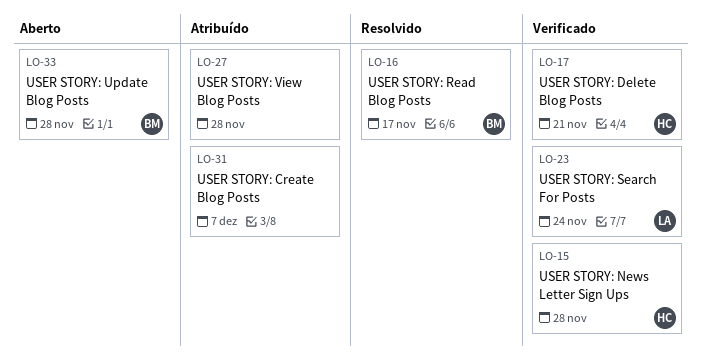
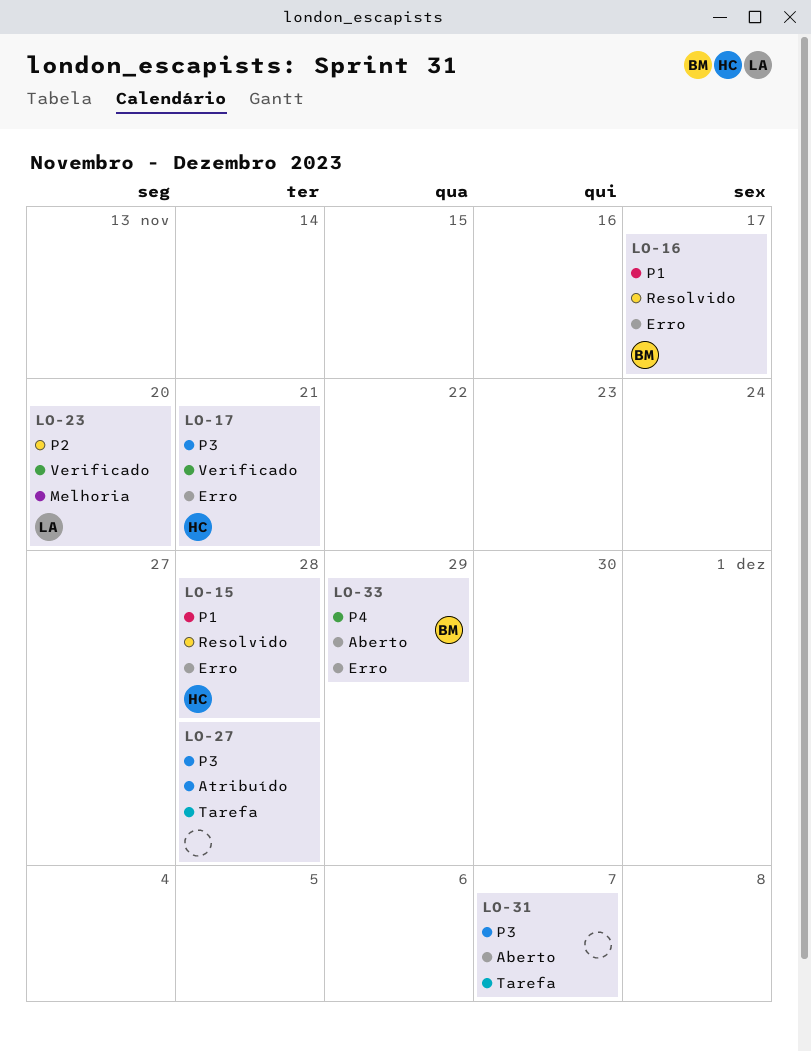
LO-15, status: Verificado -> Resolvido
LO-23, due: Nov 24 -> Nov 20
LO-31, status: Atribuído -> Aberto
LO-33, due: Nov 28 -> Nov 29

